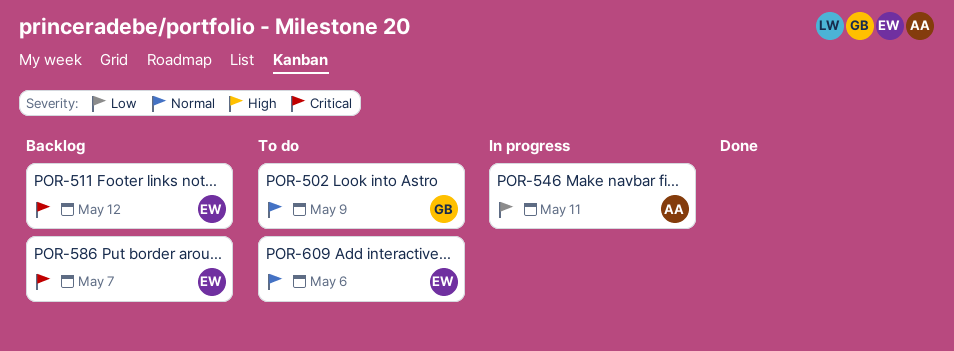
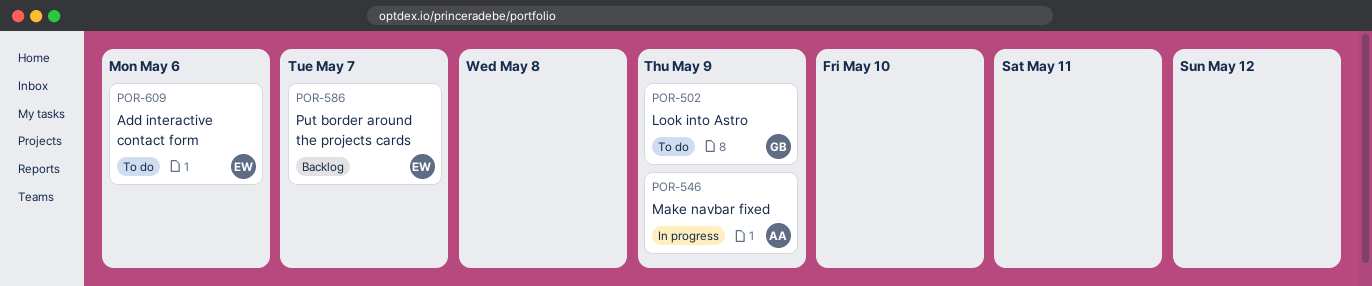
POR-511: present -> none
POR-546, due: May 11 -> May 9

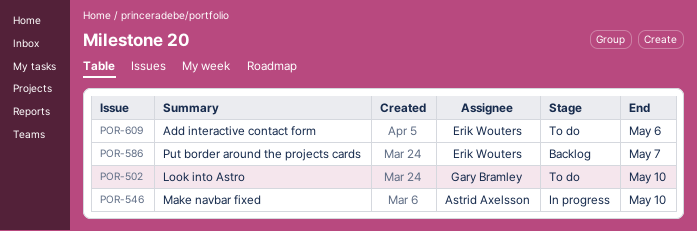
POR-502, due: May 9 -> May 10
POR-546, due: May 9 -> May 10

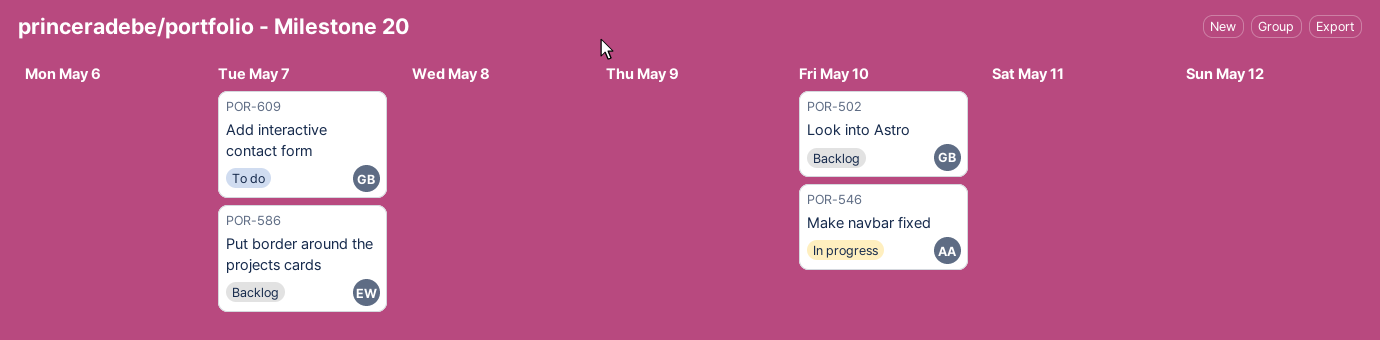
POR-502, status: To do -> Backlog
POR-609, owner: Erik Wouters -> Gary Bramley
POR-609, due: May 6 -> May 7

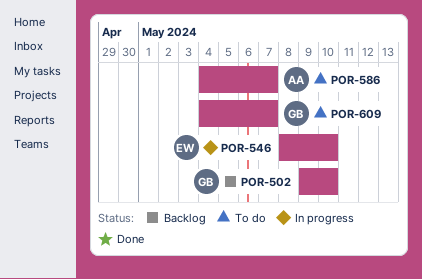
POR-546, owner: AA -> EW
POR-586, status: Backlog -> To do
POR-586, owner: EW -> AA

